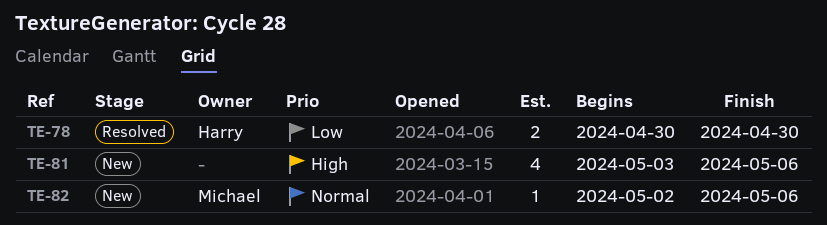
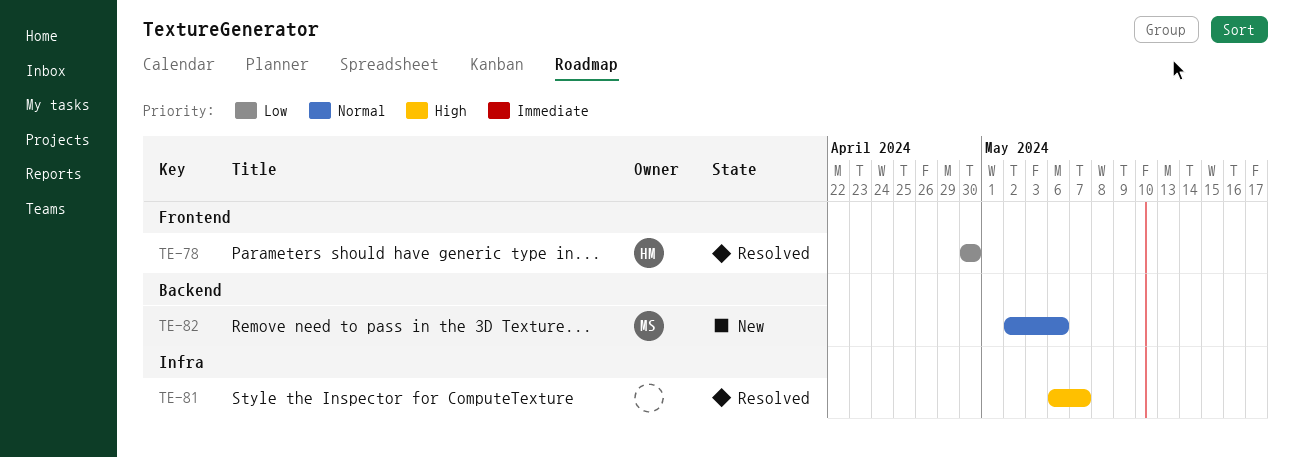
TE-81, status: New -> Resolved
TE-81, start: May 3 -> May 6
TE-81, due: May 6 -> May 7

